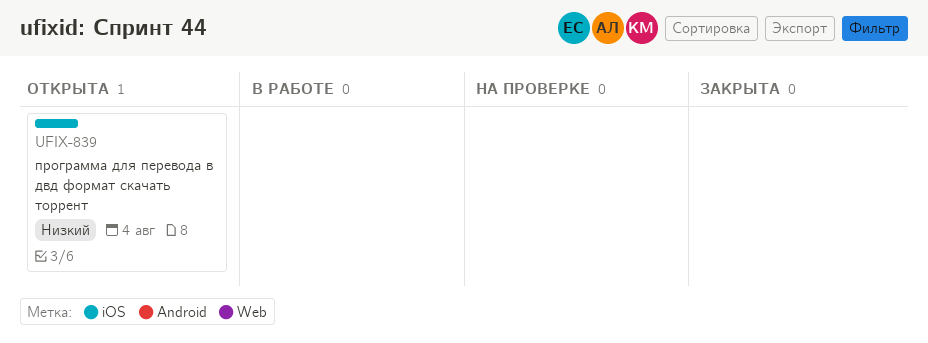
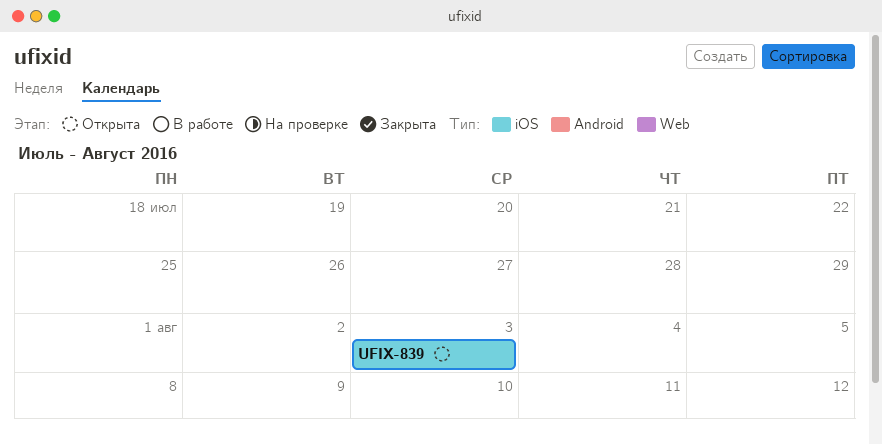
UFIX-839, due: Aug 4 -> Aug 3

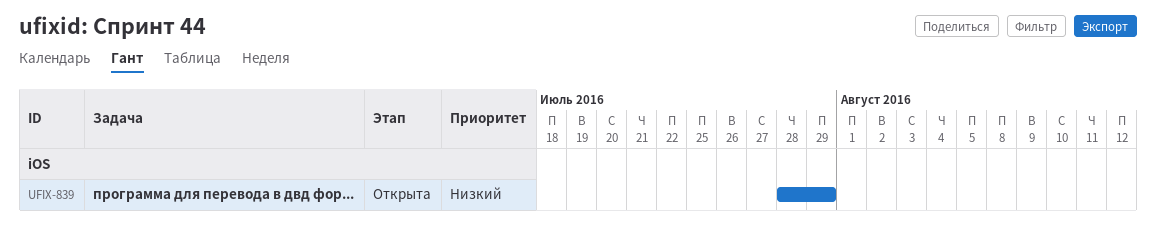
UFIX-839, due: Aug 3 -> Jul 29

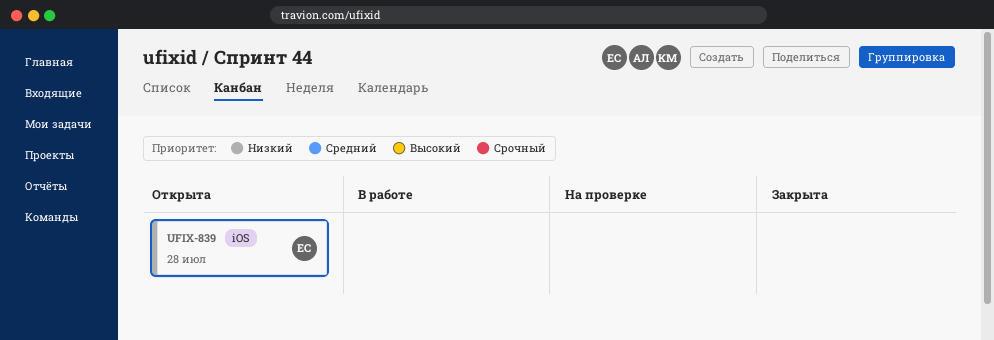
UFIX-839, due: Jul 29 -> Jul 28

